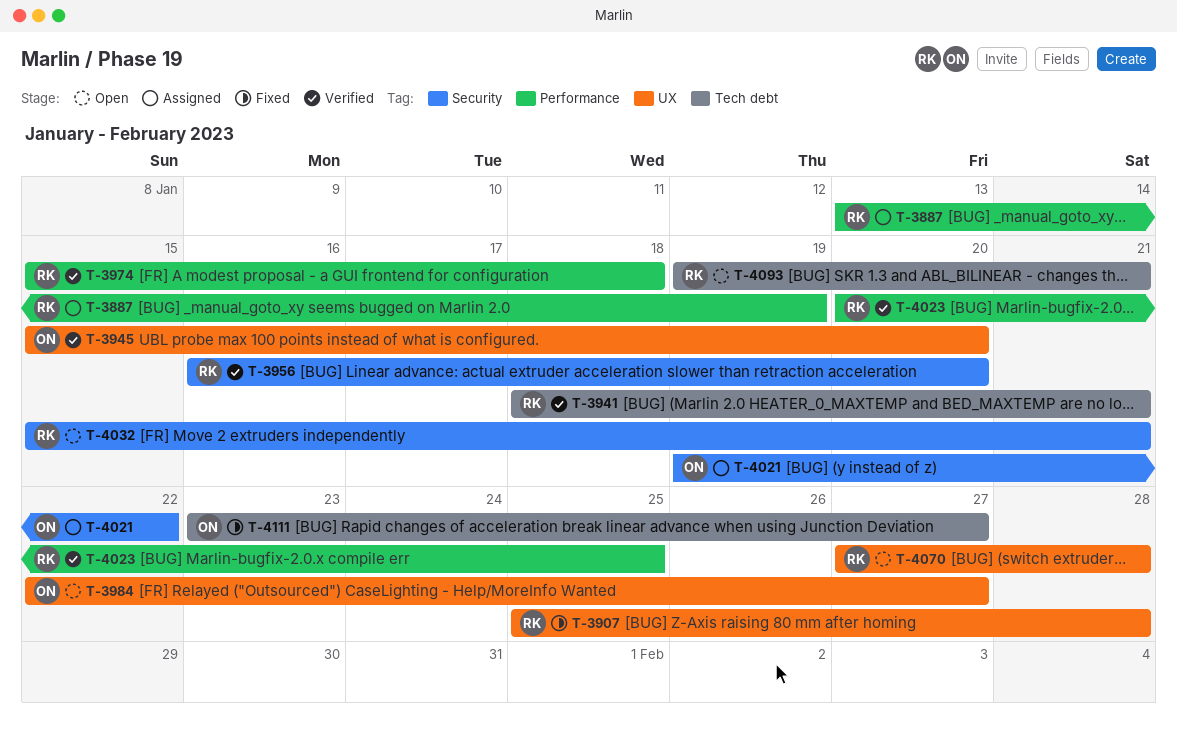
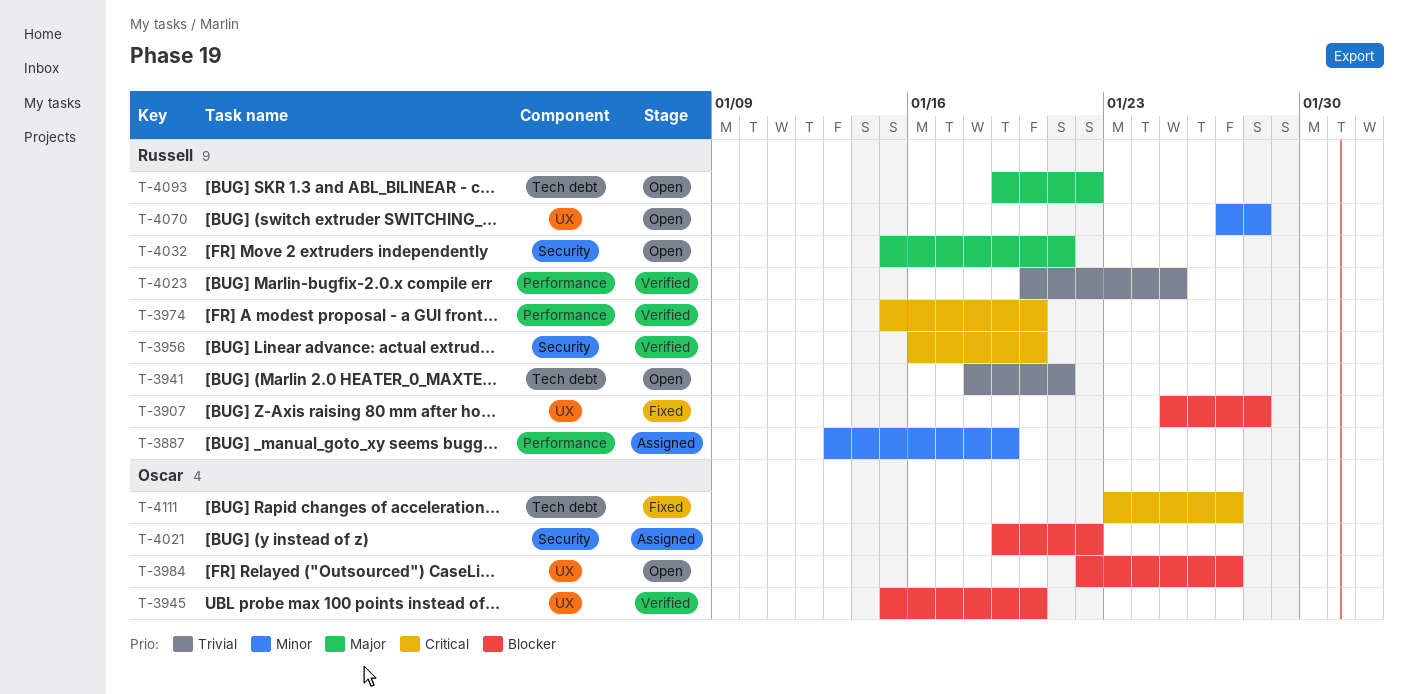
T-3941, status: Verified -> Open
T-3974, due: Jan 18 -> Jan 20
T-4093, due: Jan 21 -> Jan 22

